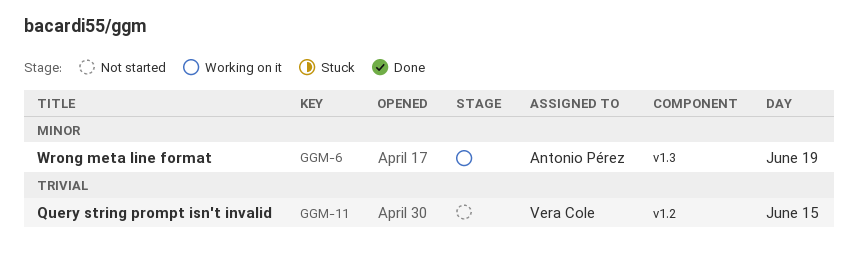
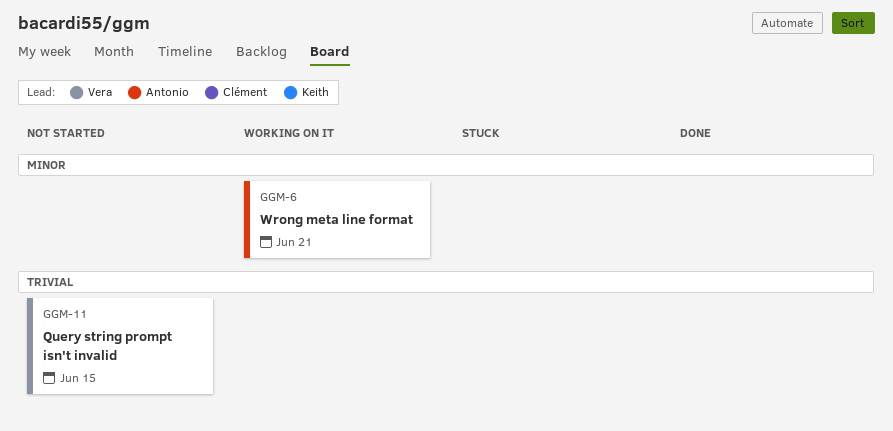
GGM-6, day: Jun 19 -> Jun 21

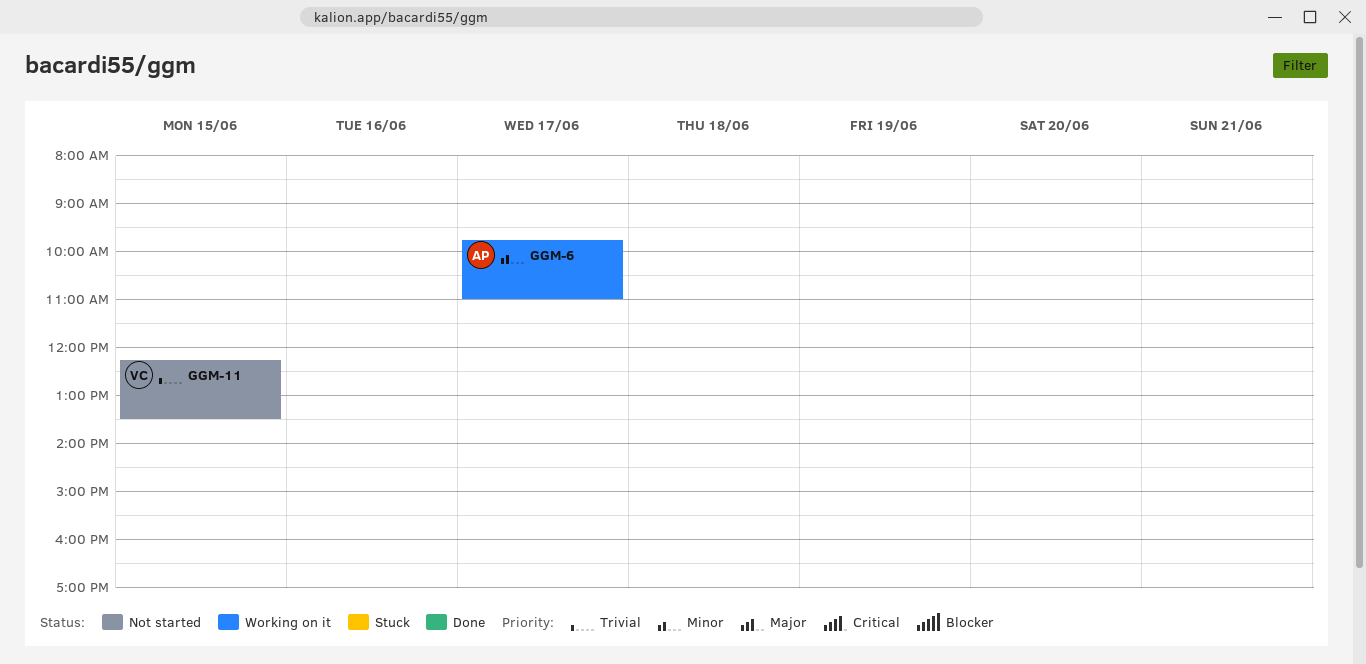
GGM-6, day: Jun 21 -> Jun 17

